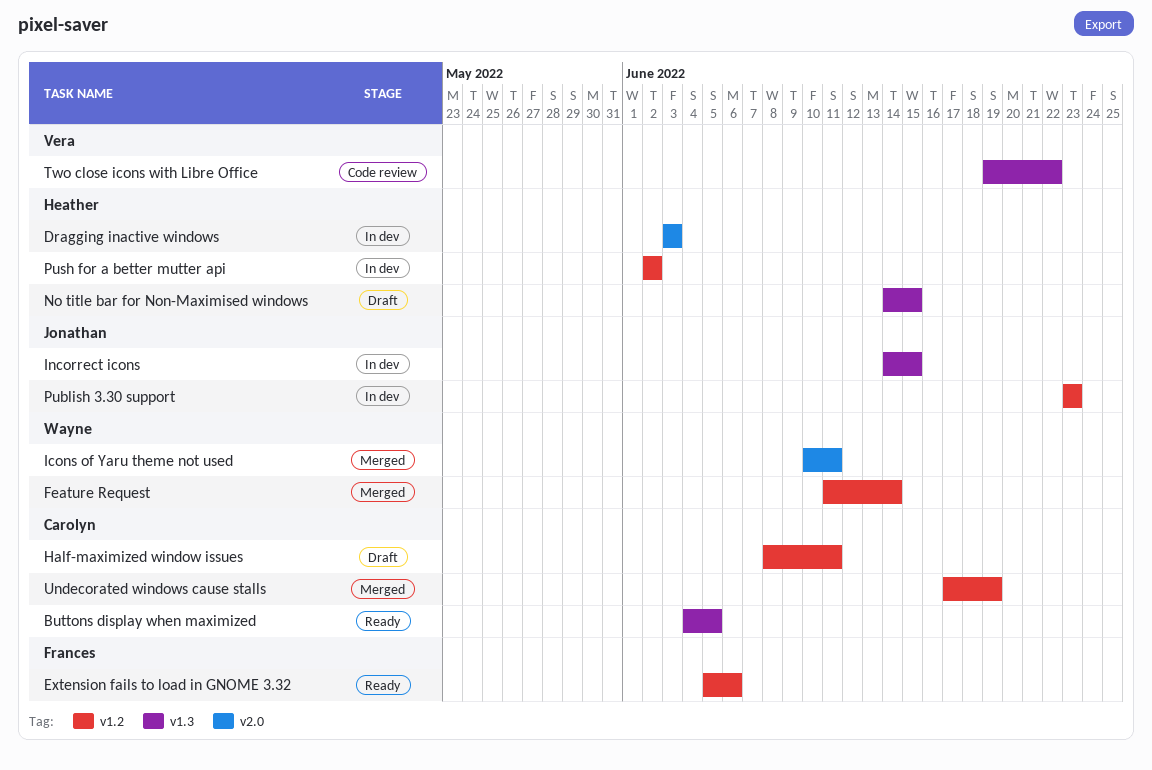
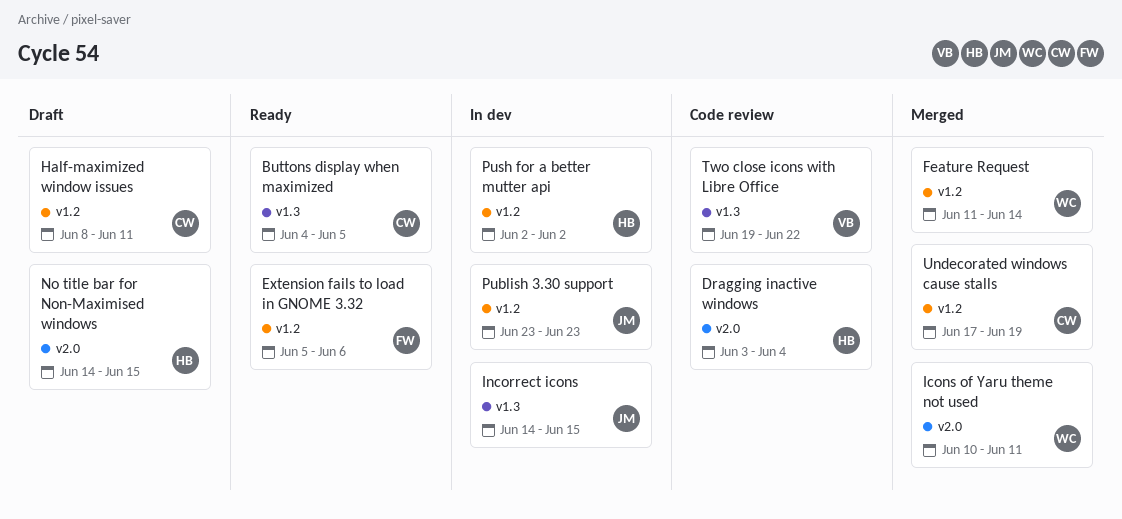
Dragging inactive windows, status: In dev -> Code review
Dragging inactive windows, due: Jun 3 -> Jun 4
No title bar for Non-Maximised windows, label: v1.3 -> v2.0

